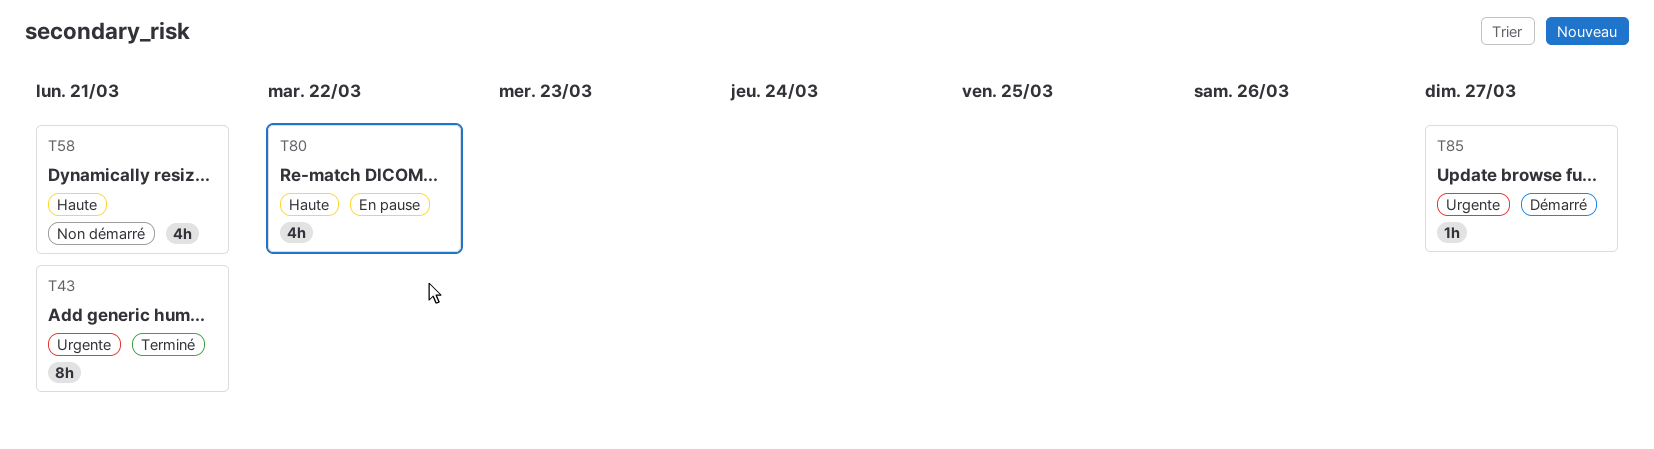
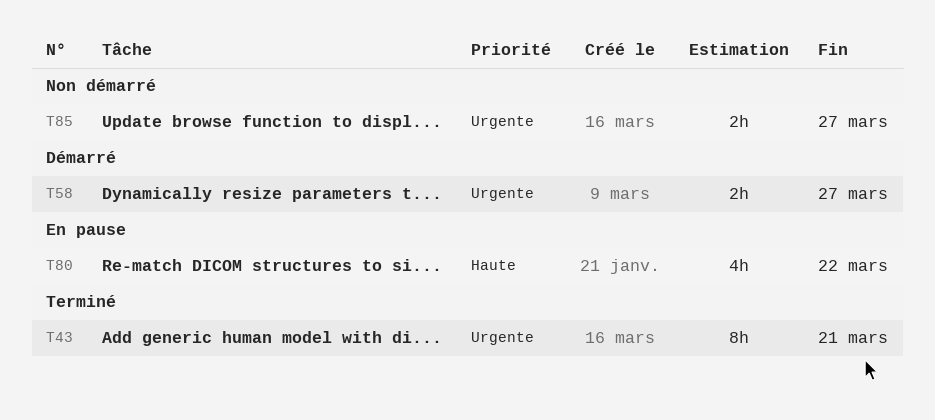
T58, status: Non démarré -> Démarré
T58, priority: Haute -> Urgente
T58, estimate: 4h -> 2h
T58, due: Mar 21 -> Mar 27
T85, status: Démarré -> Non démarré
T85, estimate: 1h -> 2h

